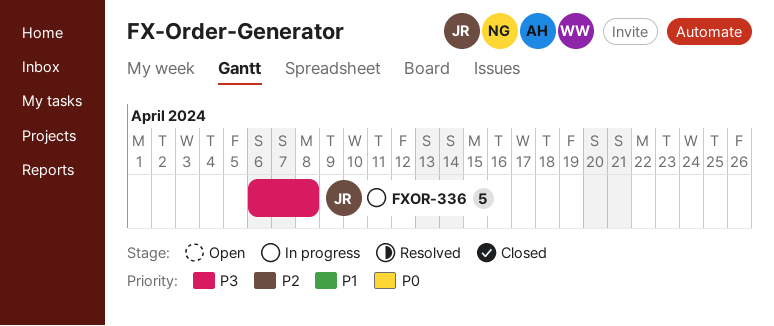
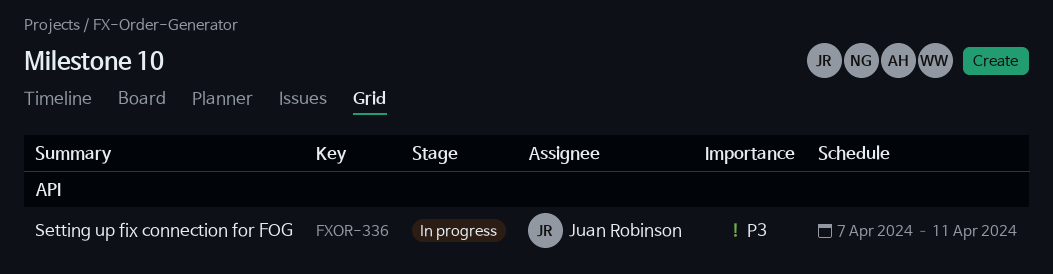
FXOR-336, start: Apr 6 -> Apr 7
FXOR-336, due: Apr 8 -> Apr 11

